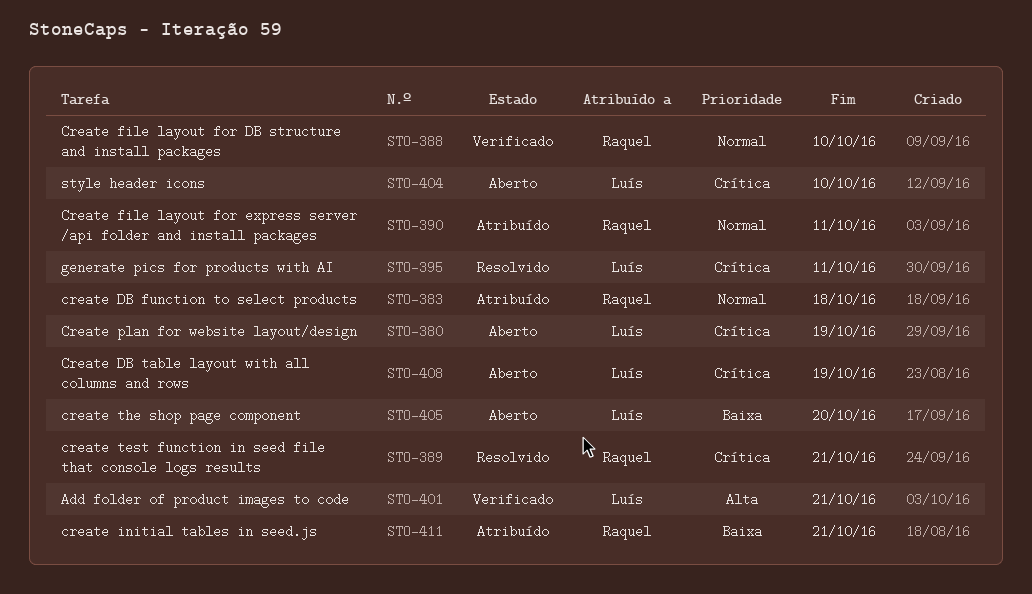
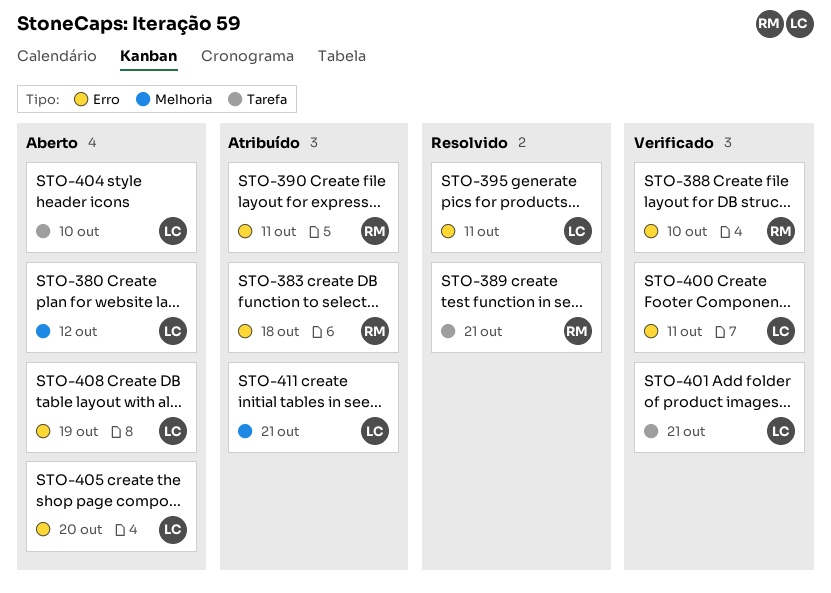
STO-380, due: Oct 19 -> Oct 12
STO-400: none -> present
STO-411, owner: Raquel -> Luís

